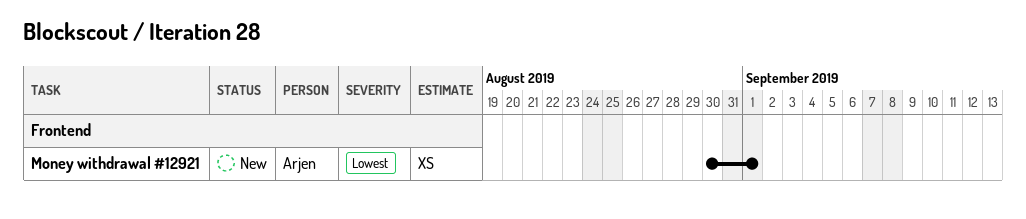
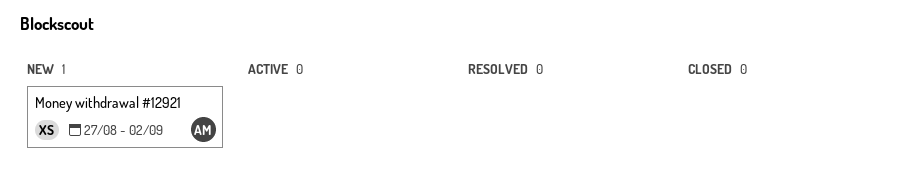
Money withdrawal #12921, start: Aug 30 -> Aug 27
Money withdrawal #12921, due: Sep 1 -> Sep 2

